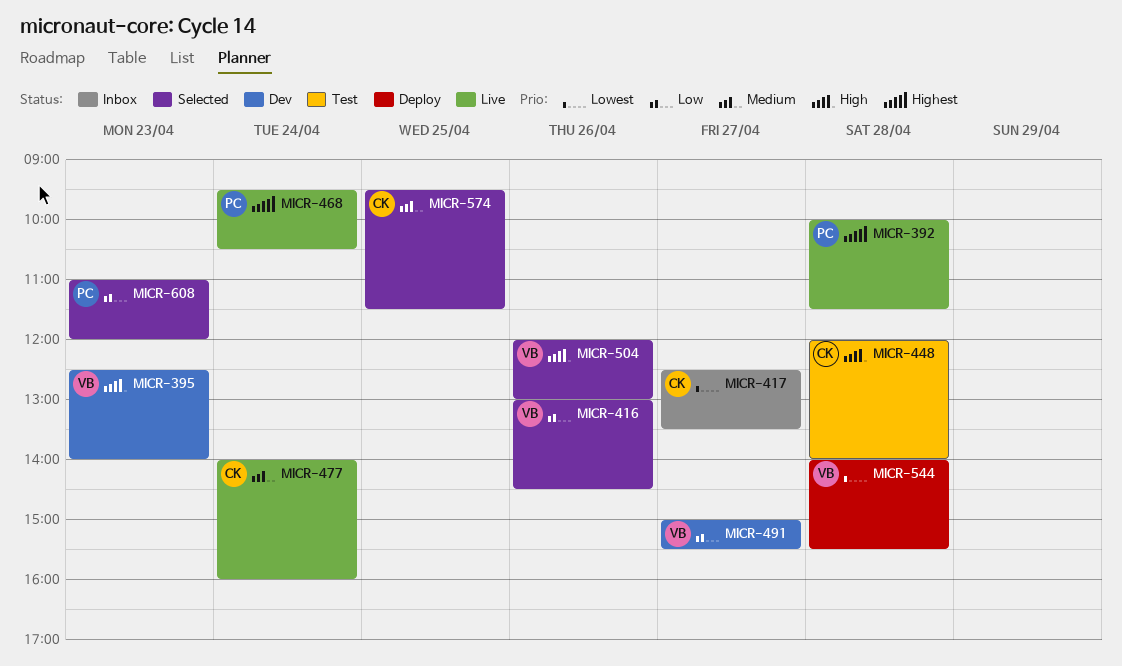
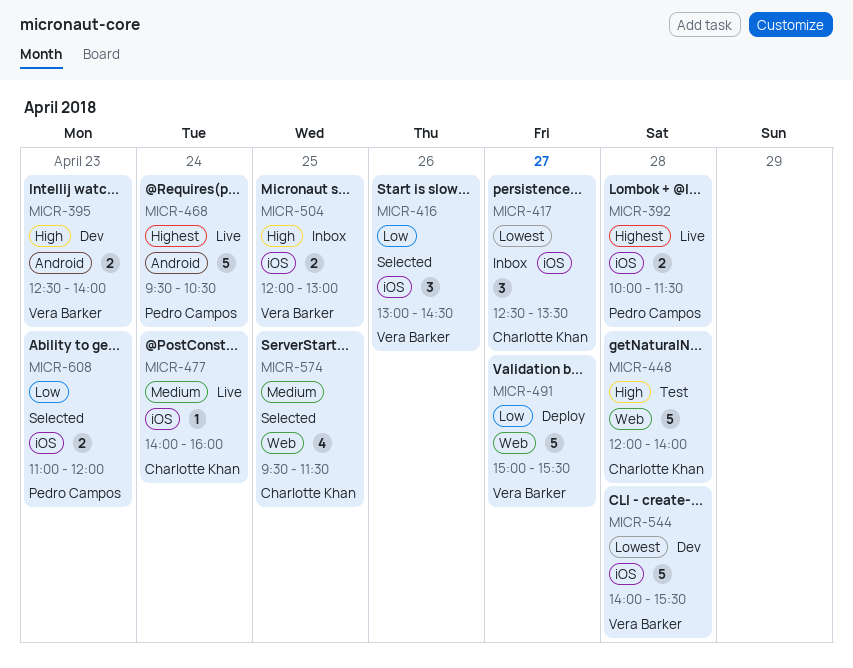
MICR-491, status: Dev -> Deploy
MICR-504, status: Selected -> Inbox
MICR-504, day: Apr 26 -> Apr 25
MICR-544, status: Deploy -> Dev

